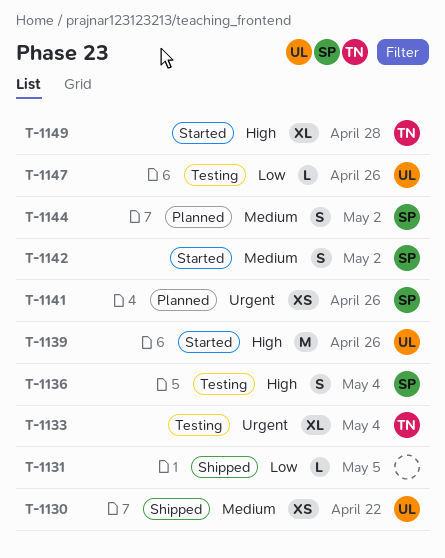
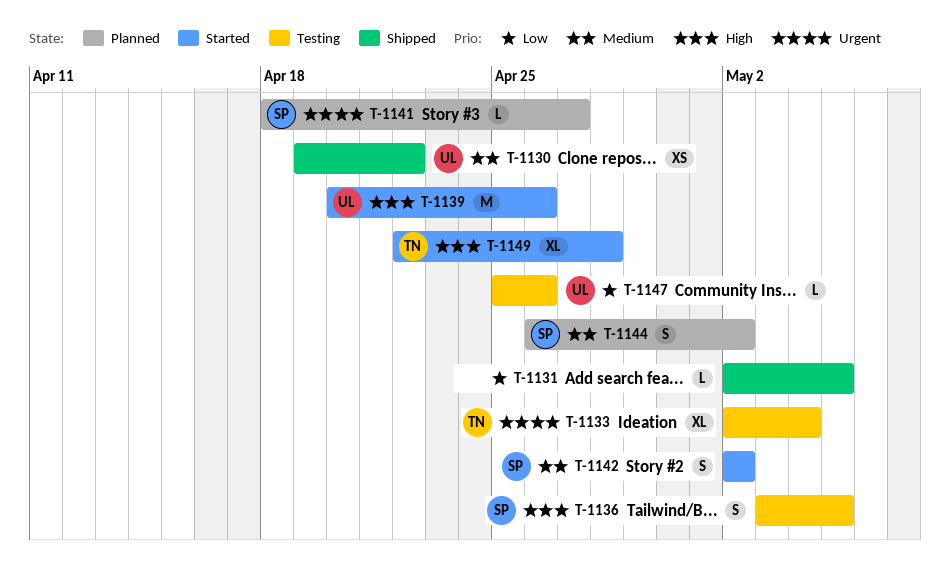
T-1136, due: May 4 -> May 5
T-1141, estimate: XS -> L
T-1141, due: Apr 26 -> Apr 27

